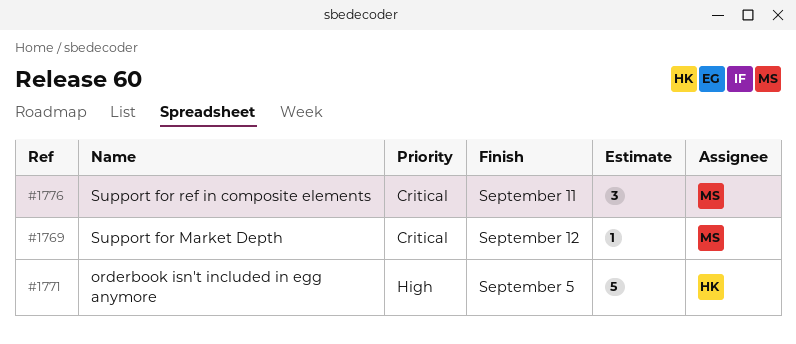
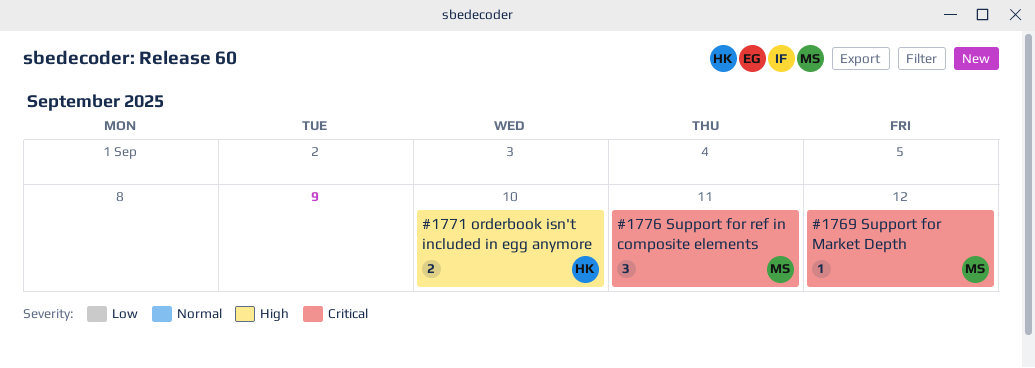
#1771, estimate: 5 -> 2
#1771, due: Sep 5 -> Sep 10

